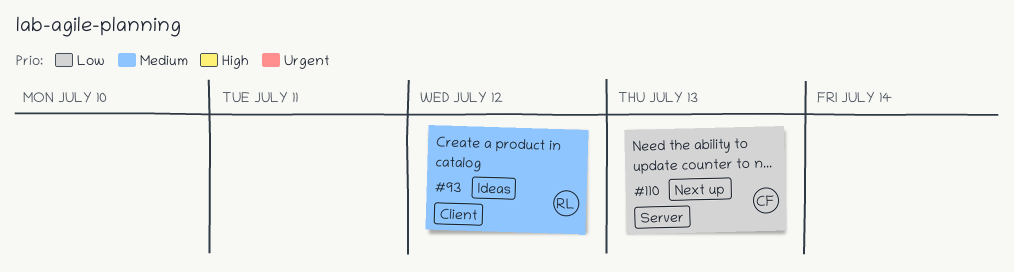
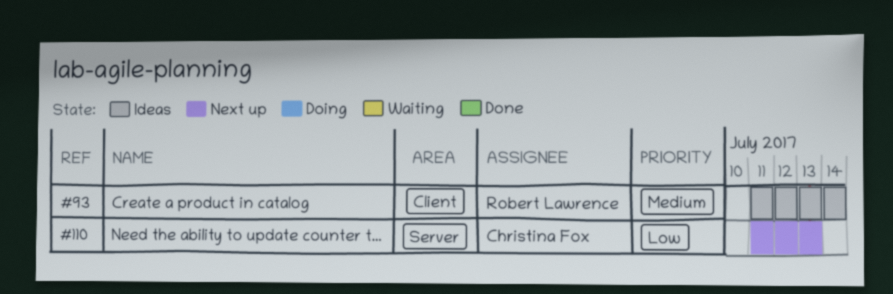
#93, due: Jul 12 -> Jul 14

